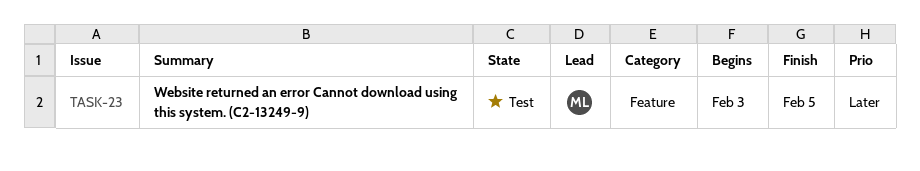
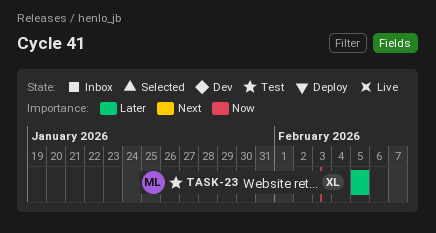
TASK-23, start: Feb 3 -> Feb 5

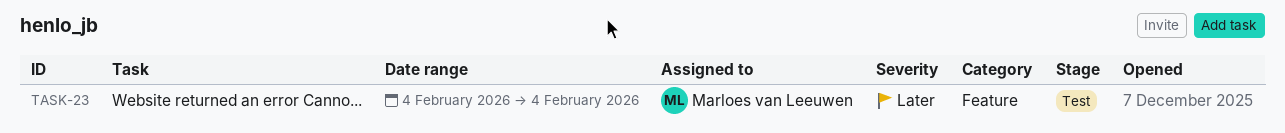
TASK-23, start: Feb 5 -> Feb 4
TASK-23, due: Feb 5 -> Feb 4

